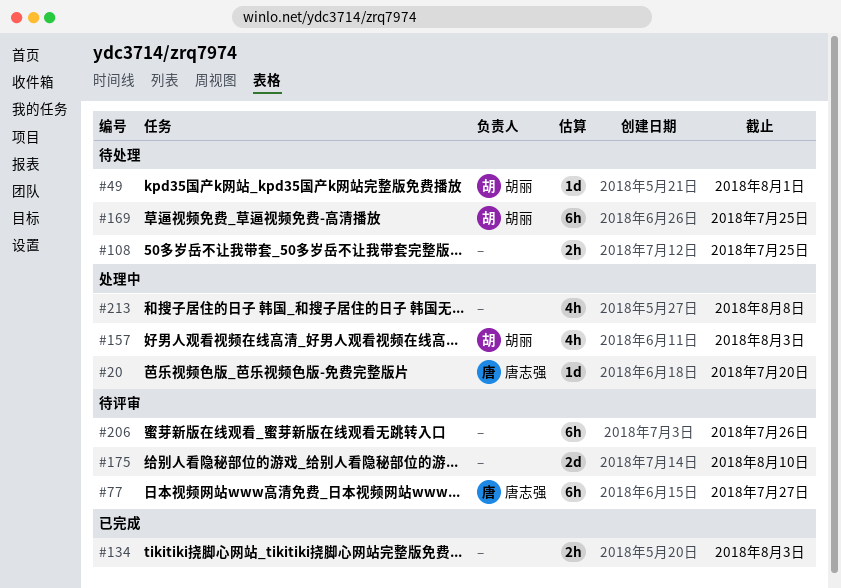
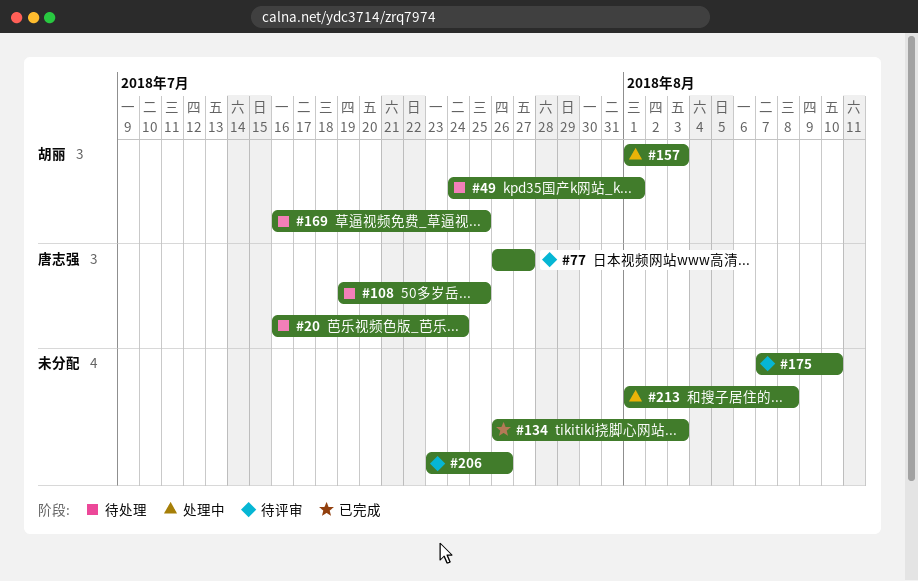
#20, status: 处理中 -> 待处理
#20, due: Jul 20 -> Jul 24
#108, owner: none -> 唐志强

